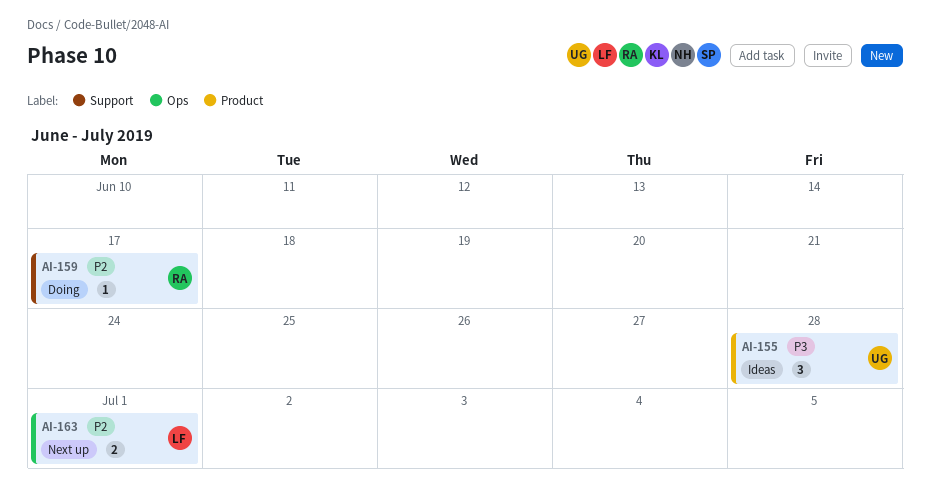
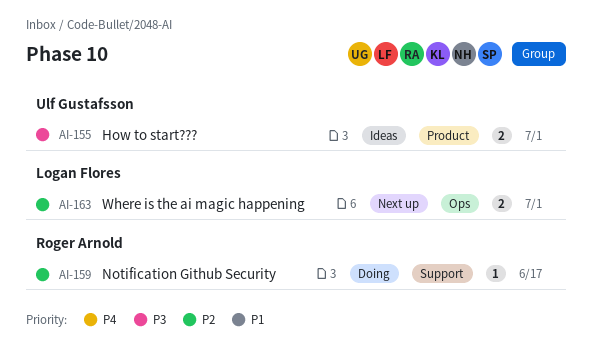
AI-155, estimate: 3 -> 2
AI-155, due: Jun 28 -> Jul 1

